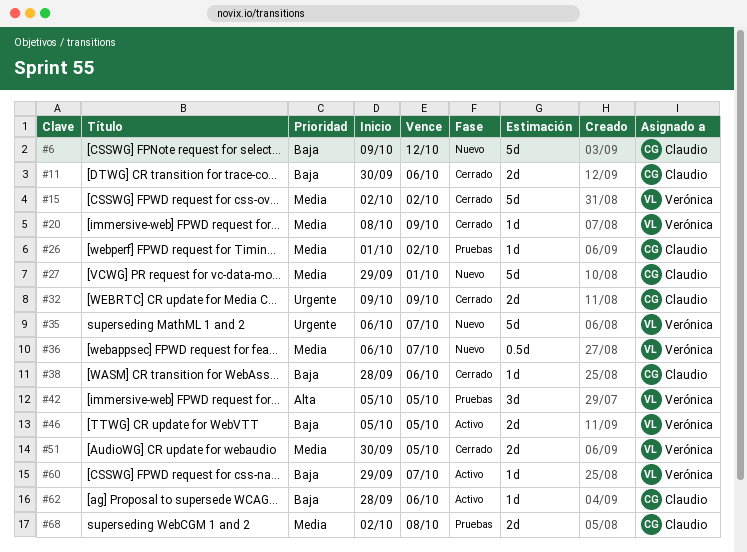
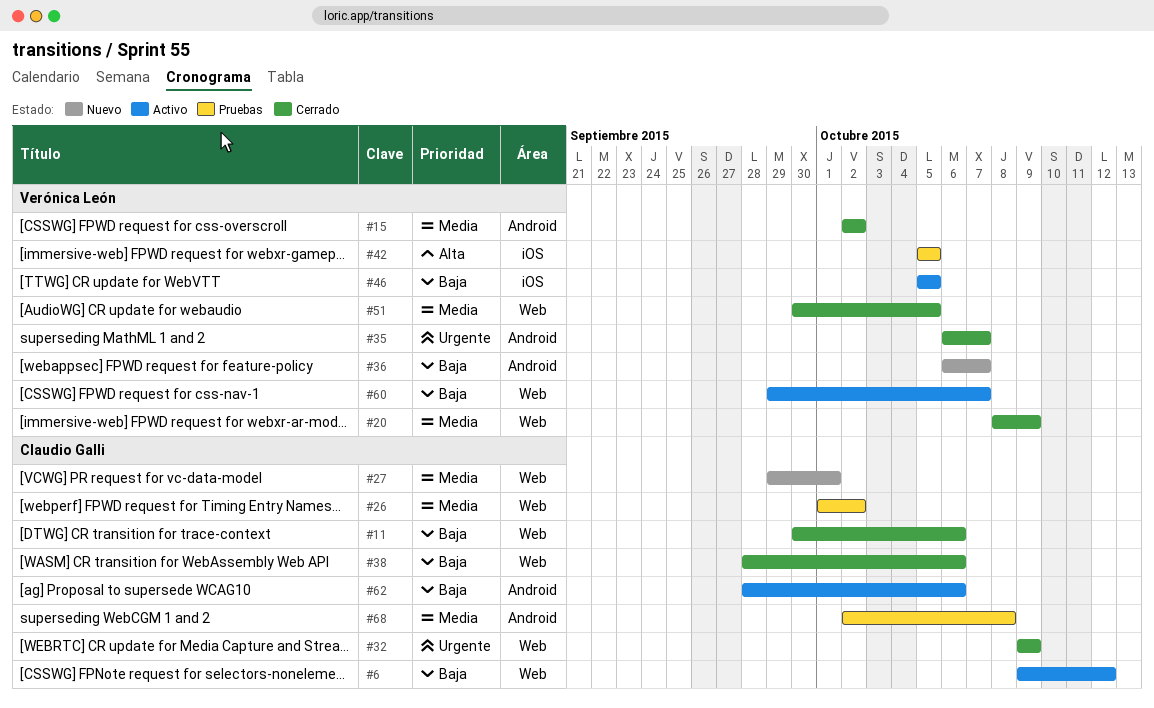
#6, status: Nuevo -> Activo
#35, status: Nuevo -> Cerrado
#36, priority: Media -> Baja

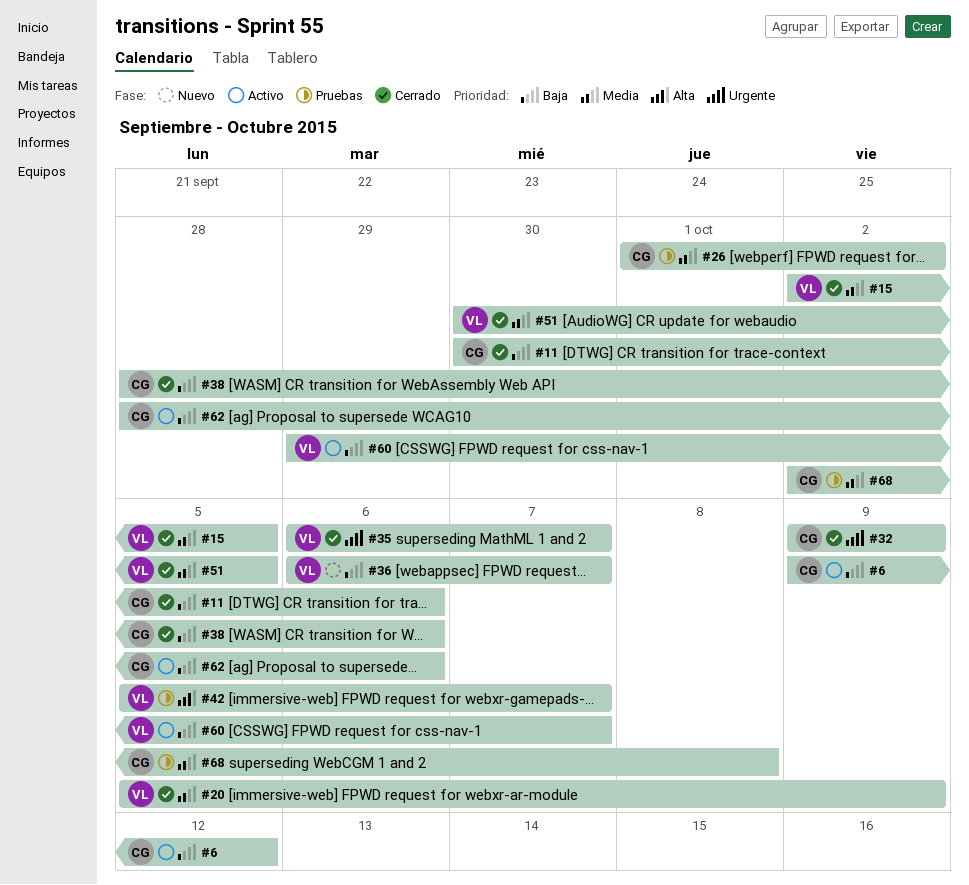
#15, due: Oct 2 -> Oct 5
#20, start: Oct 8 -> Oct 5
#27: present -> none
#42, due: Oct 5 -> Oct 7
#46: present -> none

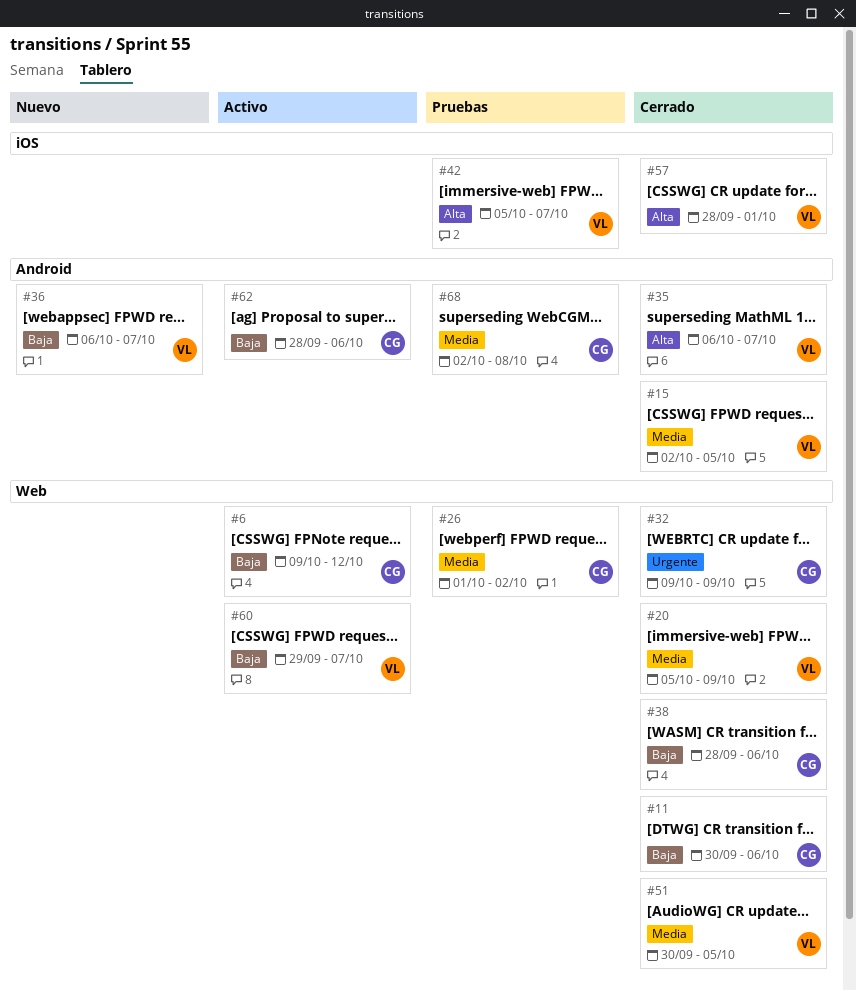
#35, priority: Urgente -> Alta
#57: none -> present

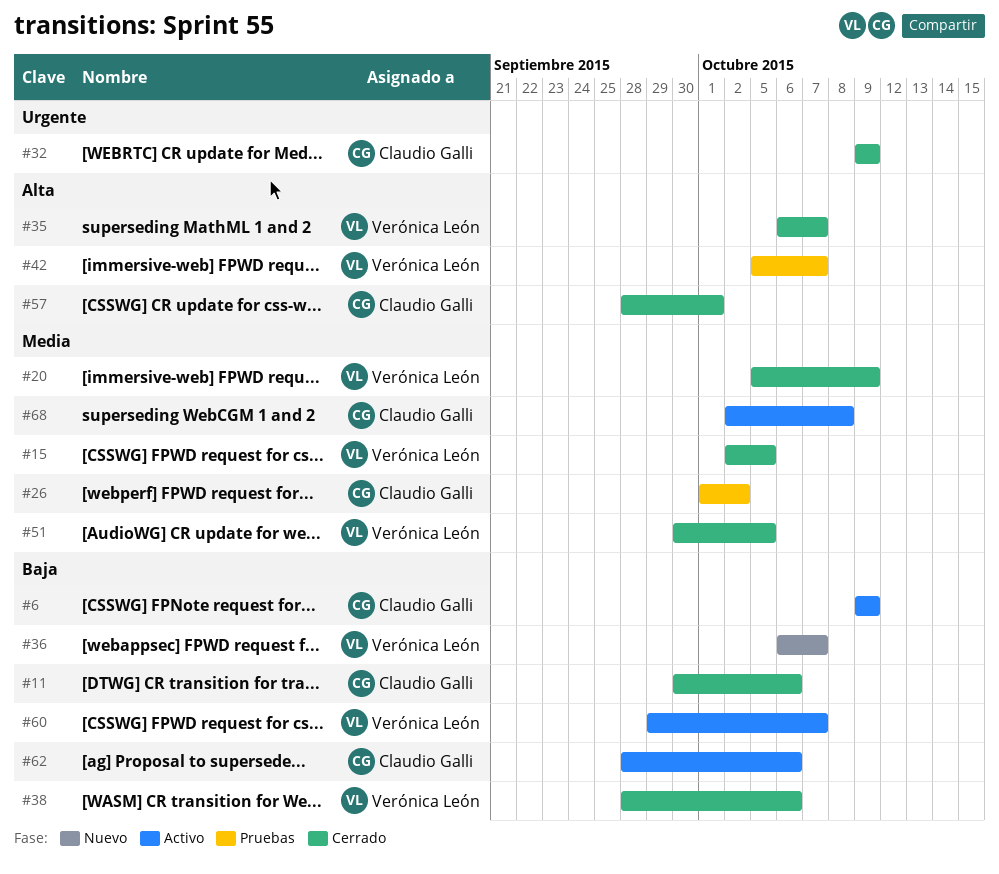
#6, due: Oct 12 -> Oct 9
#38, owner: Claudio Galli -> Verónica León
#57, owner: Verónica León -> Claudio Galli
#68, status: Pruebas -> Activo

